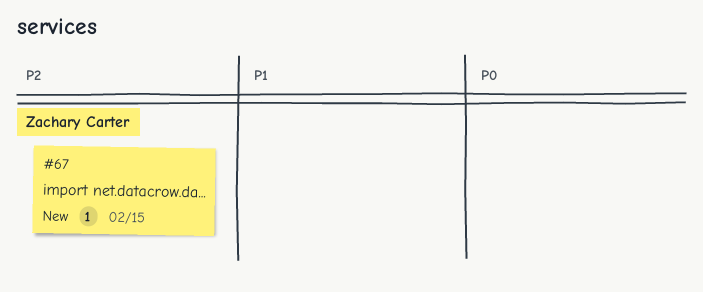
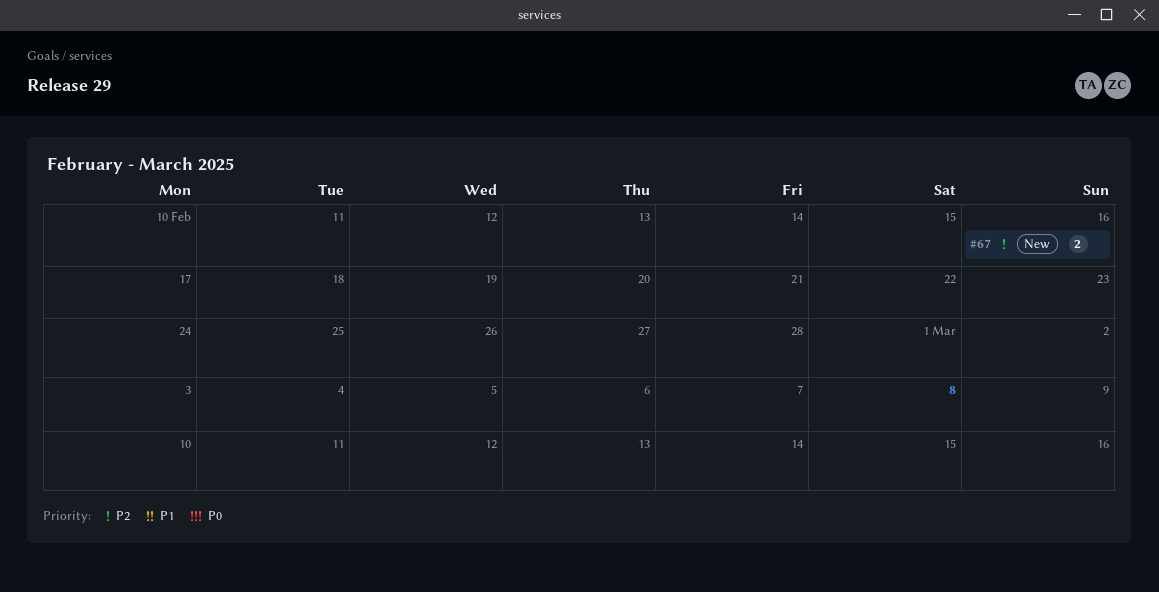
#67, estimate: 1 -> 2
#67, due: Feb 15 -> Feb 16

